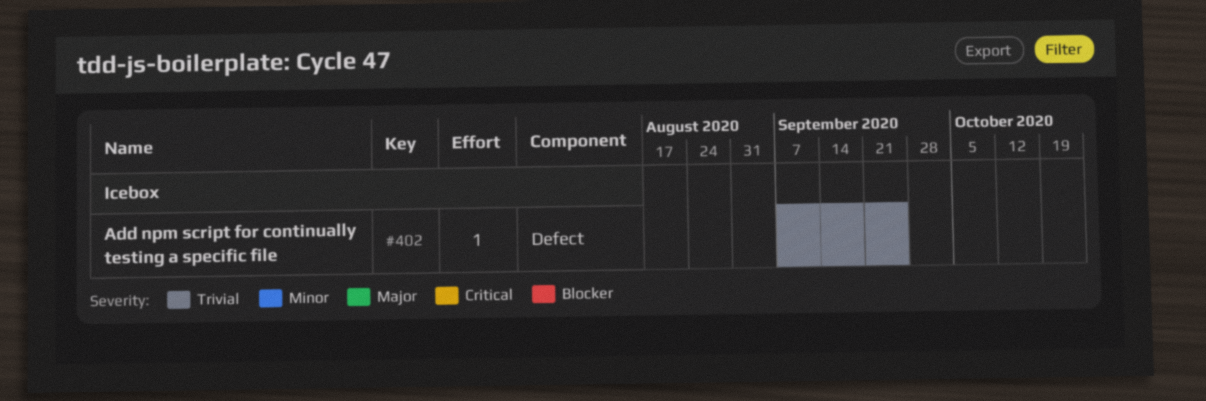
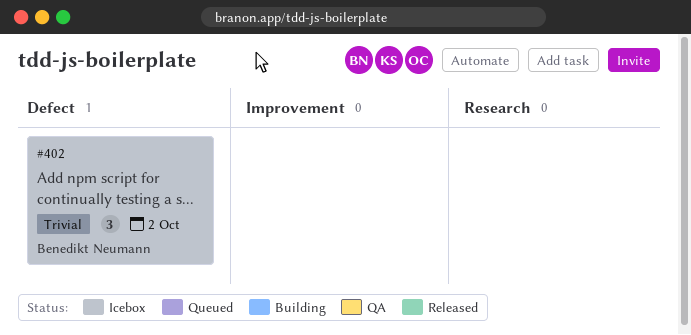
#402, estimate: 1 -> 3
#402, due: Sep 25 -> Oct 2

